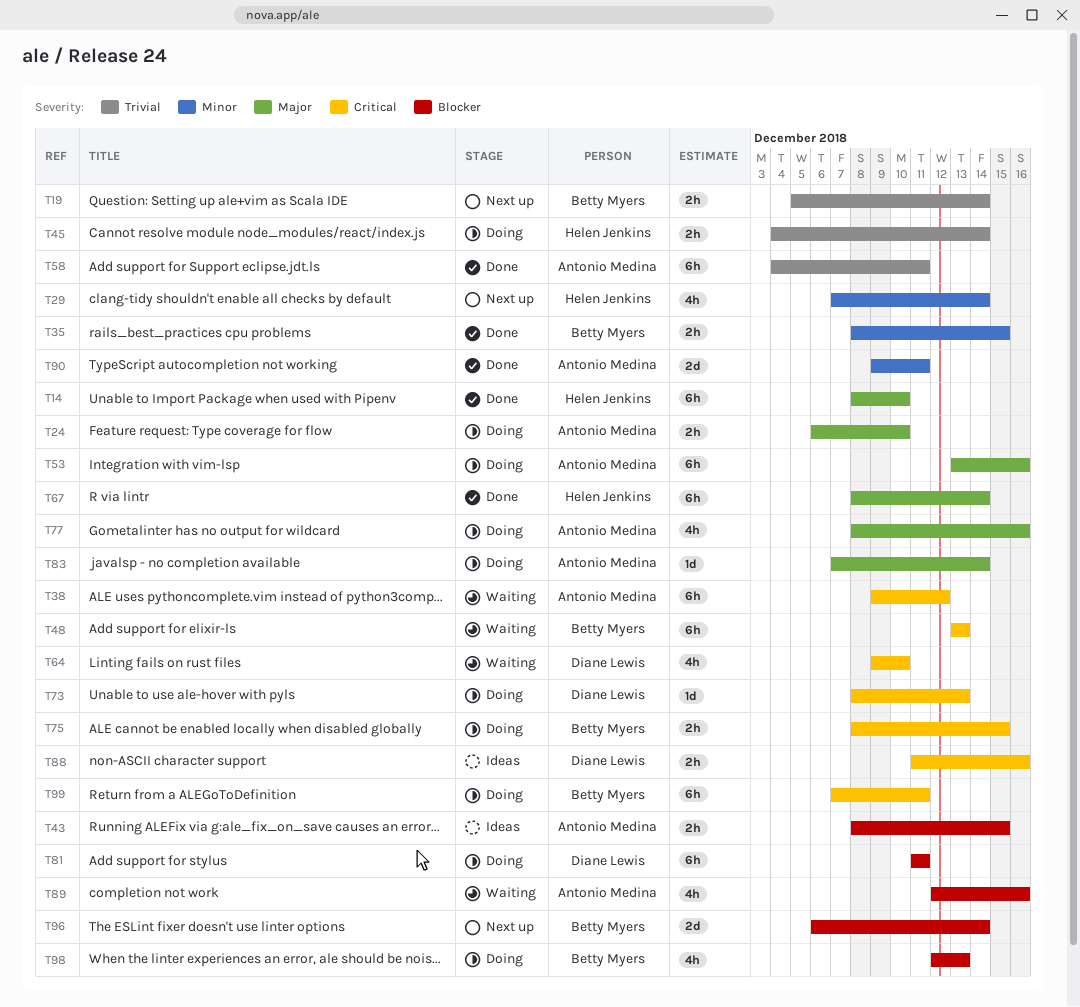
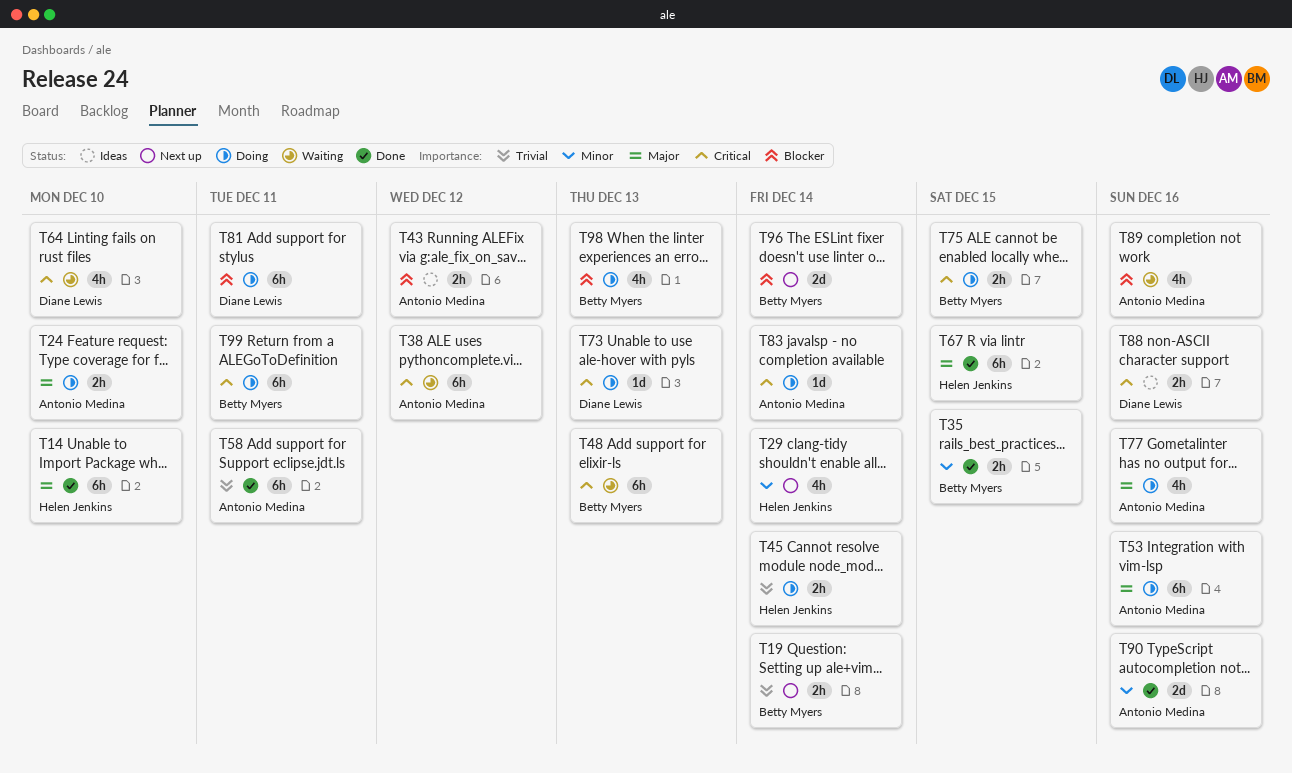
T43, due: Dec 15 -> Dec 12
T67, due: Dec 14 -> Dec 15
T83, priority: Major -> Critical
T90, due: Dec 11 -> Dec 16

